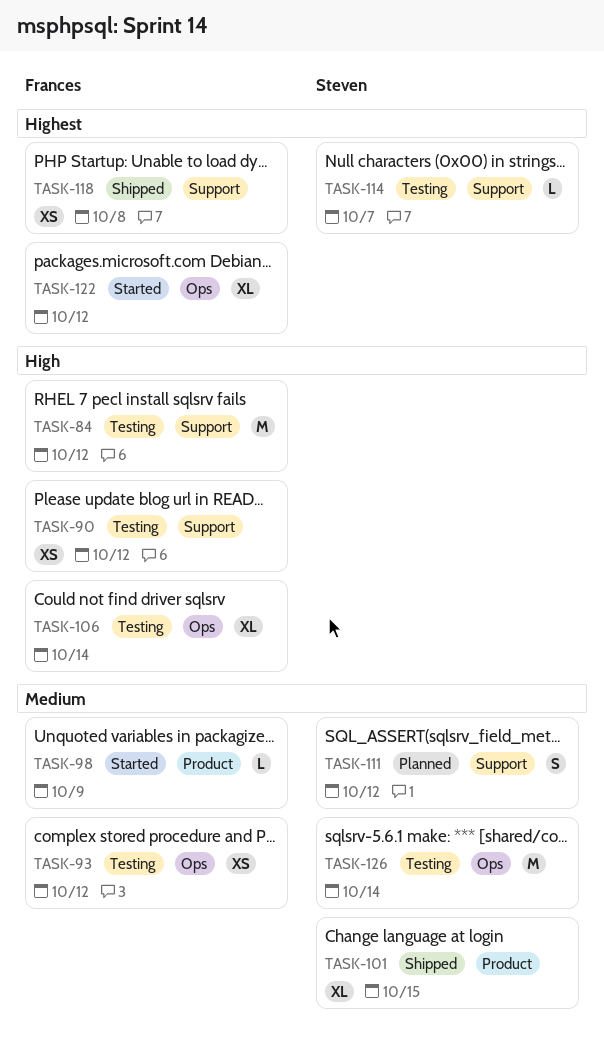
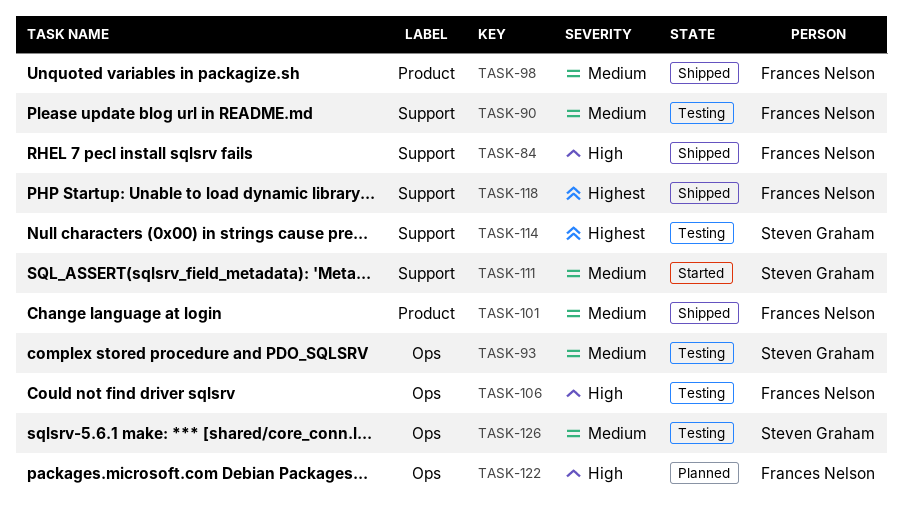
TASK-84, status: Testing -> Shipped
TASK-90, priority: High -> Medium
TASK-93, owner: Frances Nelson -> Steven Graham
TASK-98, status: Started -> Shipped
TASK-101, owner: Steven Graham -> Frances Nelson
TASK-111, status: Planned -> Started
TASK-122, status: Started -> Planned
TASK-122, priority: Highest -> High

